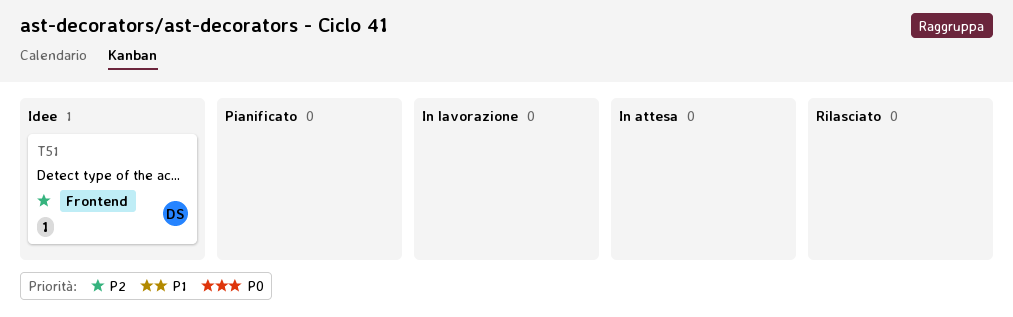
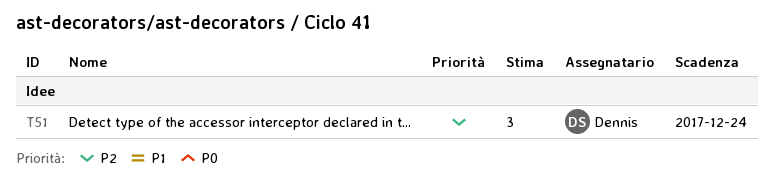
T51, estimate: 1 -> 3

